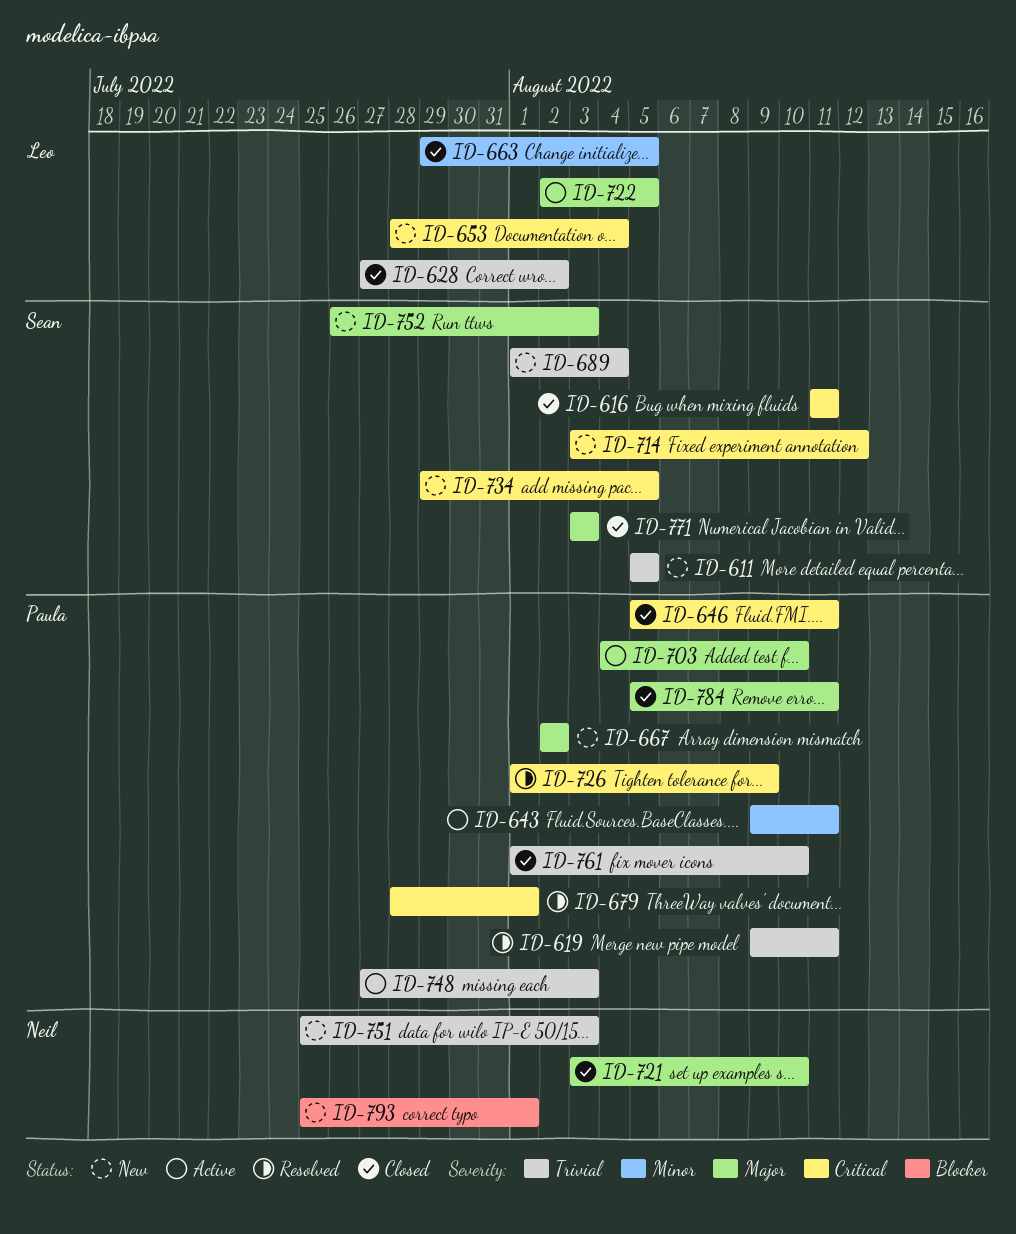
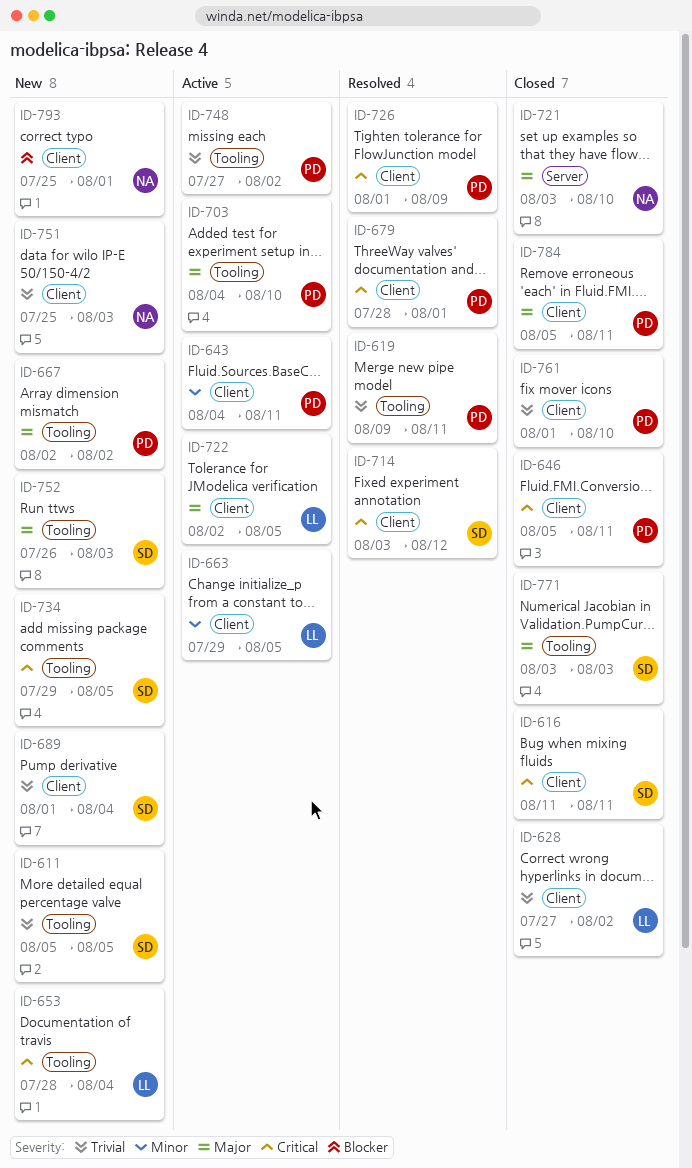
ID-643, start: Aug 9 -> Aug 4
ID-663, status: Closed -> Active
ID-714, status: New -> Resolved
ID-748, due: Aug 3 -> Aug 2

